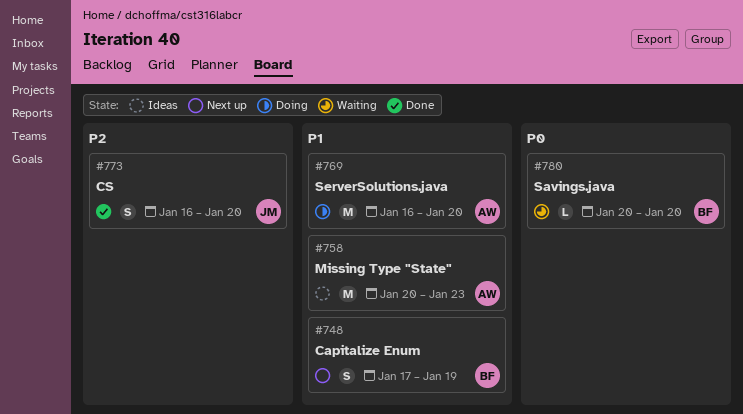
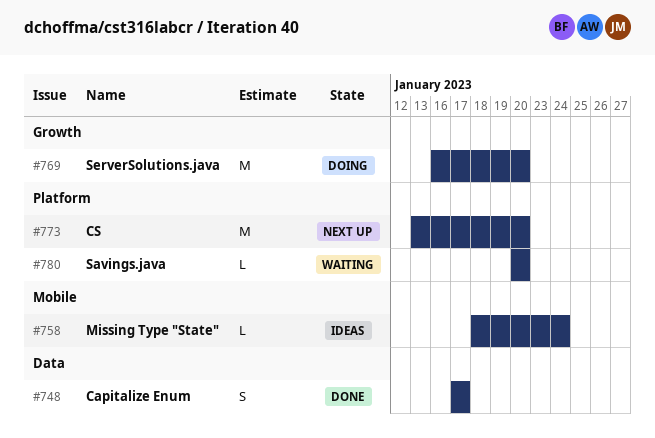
#748, status: Next up -> Done
#748, due: Jan 19 -> Jan 17
#758, estimate: M -> L
#758, start: Jan 20 -> Jan 18
#758, due: Jan 23 -> Jan 24
#773, status: Done -> Next up
#773, estimate: S -> M
#773, start: Jan 16 -> Jan 13

